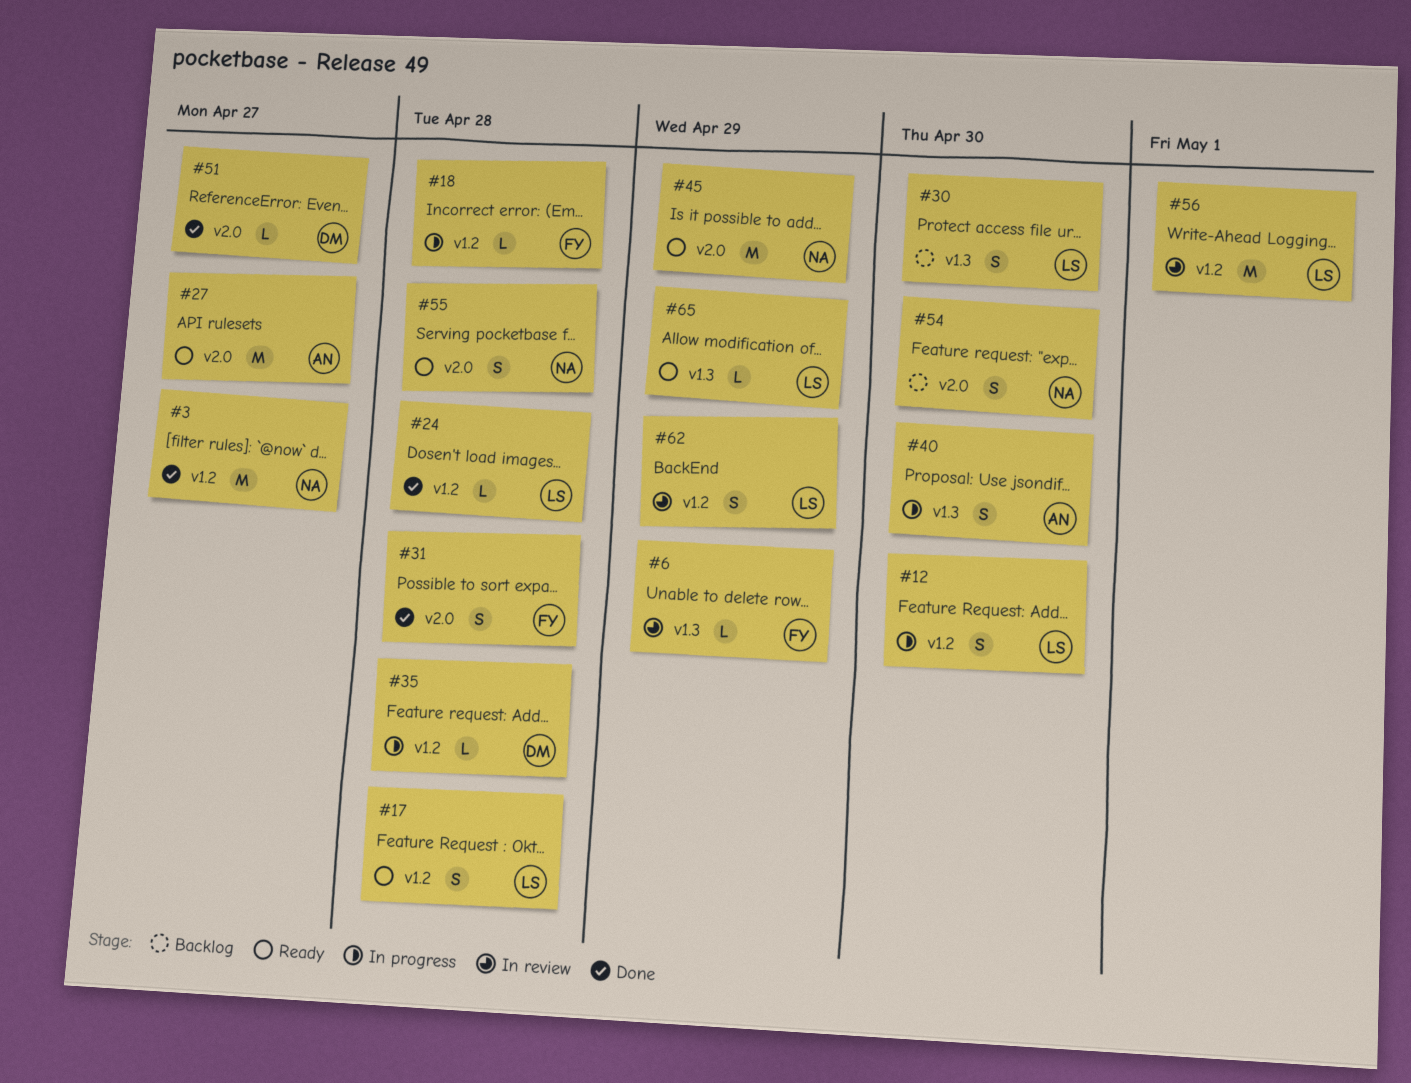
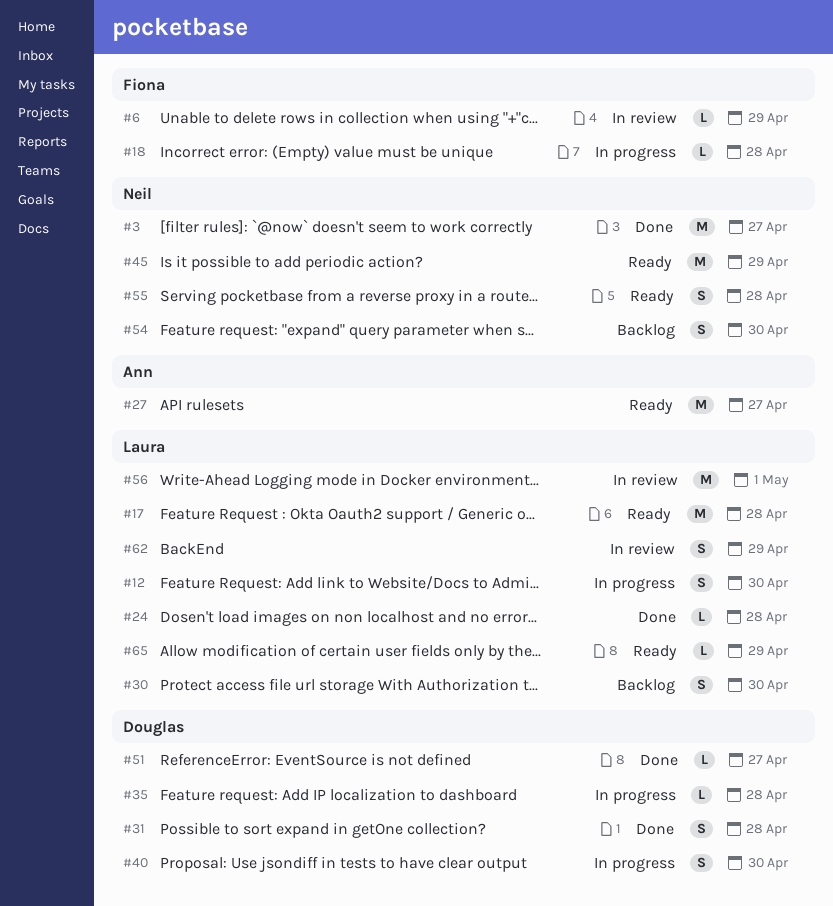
#17, estimate: S -> M
#31, owner: Fiona -> Douglas
#40, owner: Ann -> Douglas

